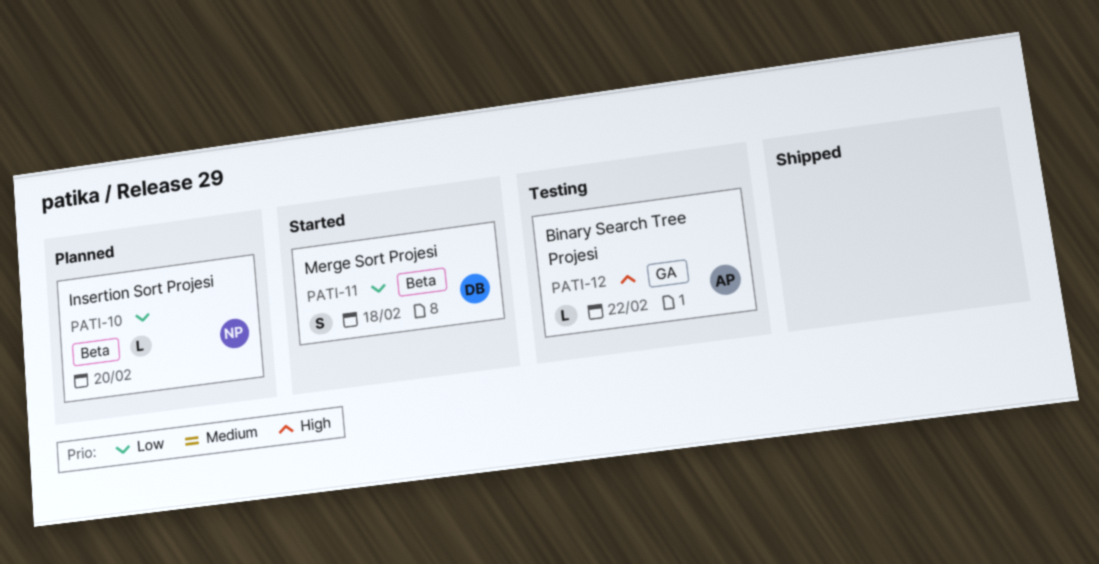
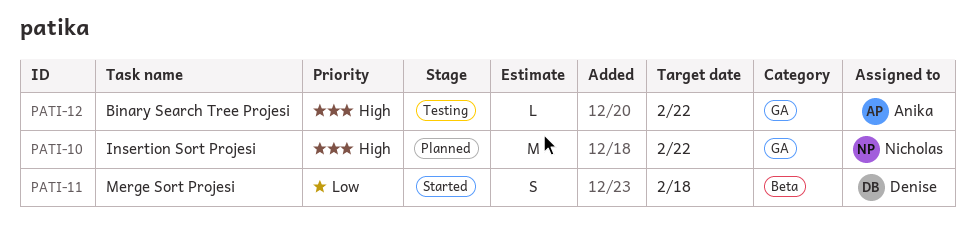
PATI-10, priority: Low -> High
PATI-10, label: Beta -> GA
PATI-10, estimate: L -> M
PATI-10, due: Feb 20 -> Feb 22

